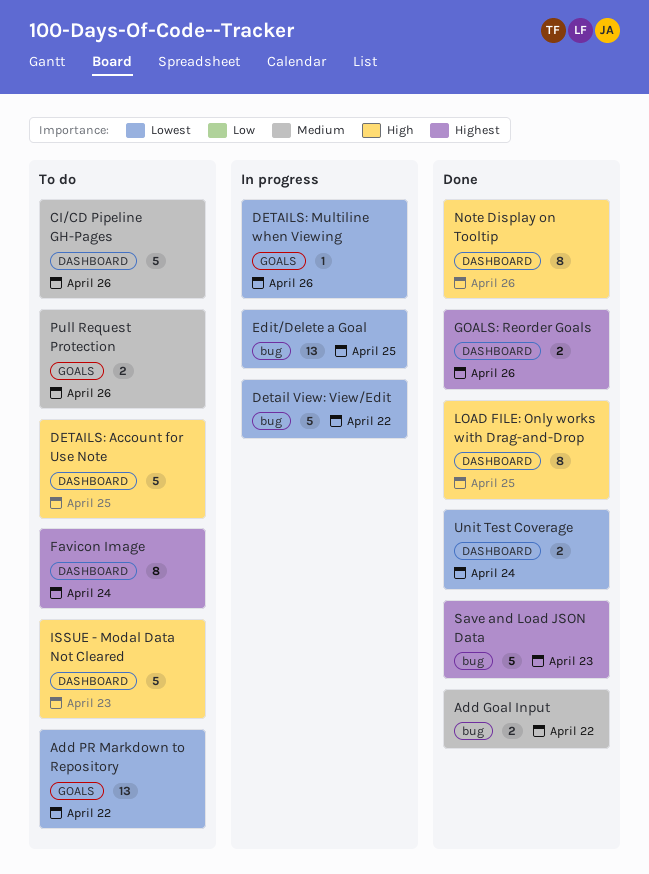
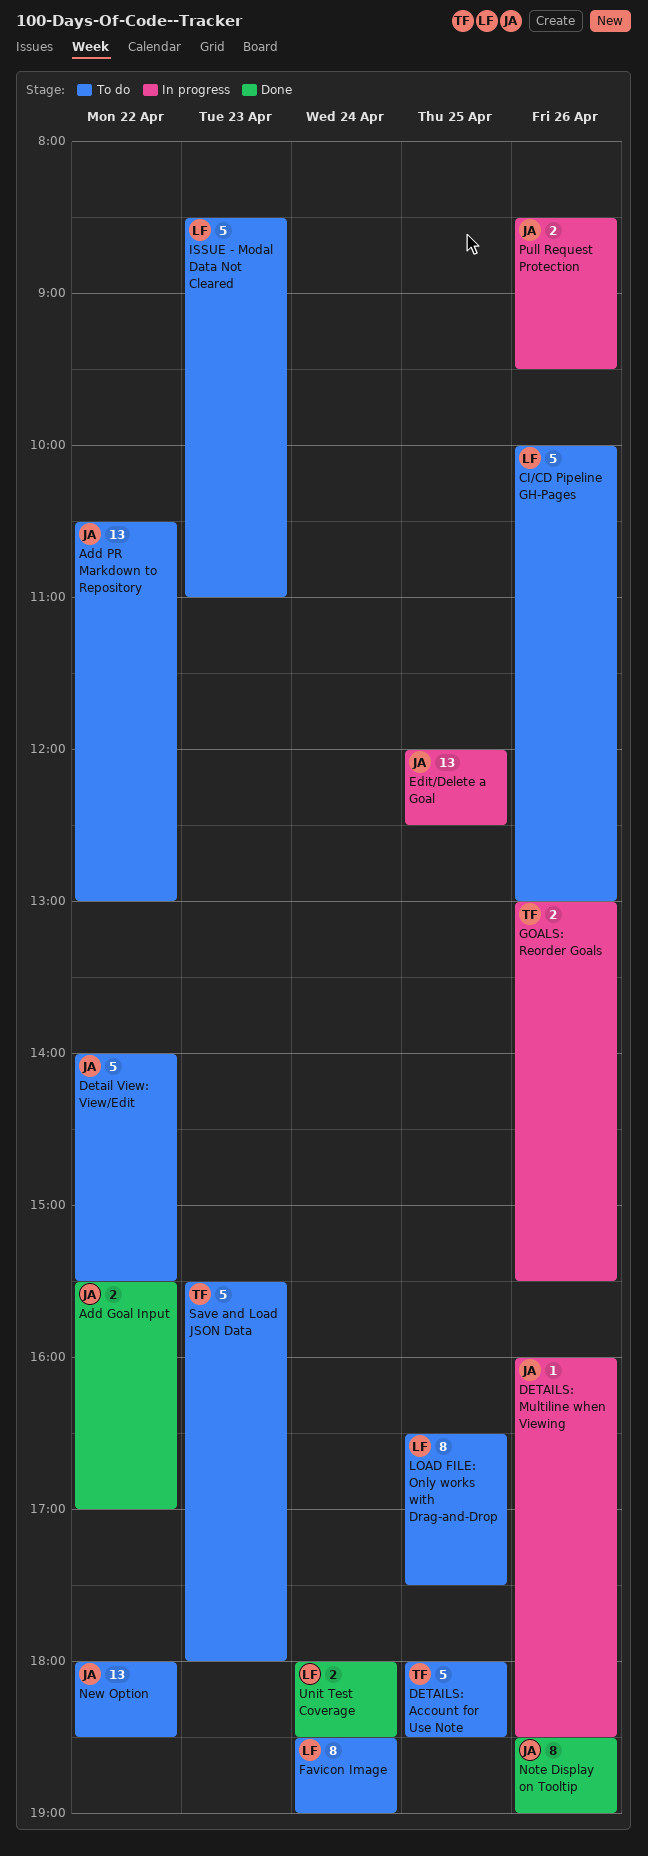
Detail View: View/Edit, status: In progress -> To do
GOALS: Reorder Goals, status: Done -> In progress
LOAD FILE: Only works with Drag-and-Drop, status: Done -> To do
New Option: none -> present
Pull Request Protection, status: To do -> In progress
Save and Load JSON Data, status: Done -> To do

